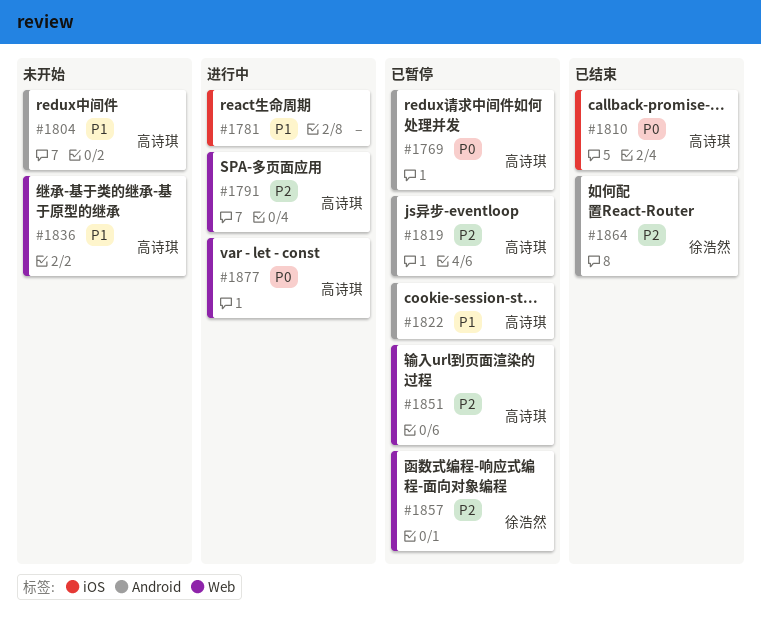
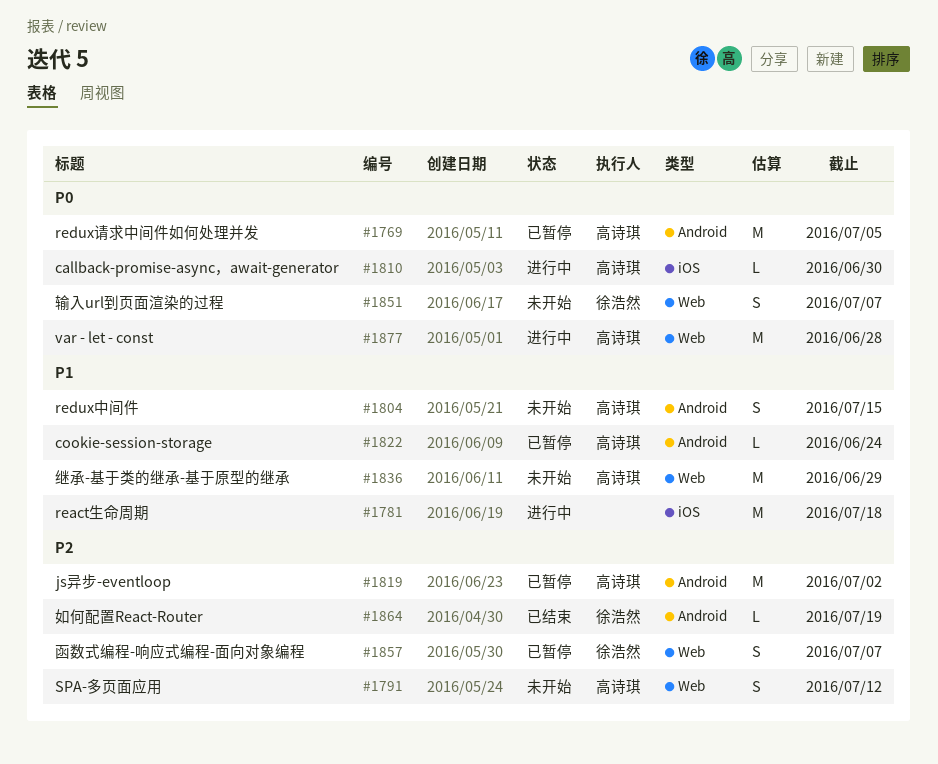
#1791, status: 进行中 -> 未开始
#1810, status: 已结束 -> 进行中
#1851, status: 已暂停 -> 未开始
#1851, owner: 高诗琪 -> 徐浩然
#1851, priority: P2 -> P0

